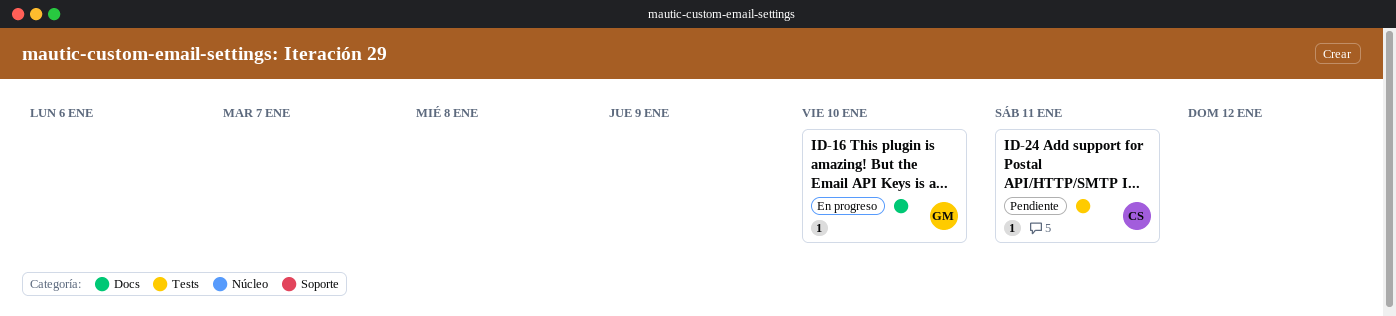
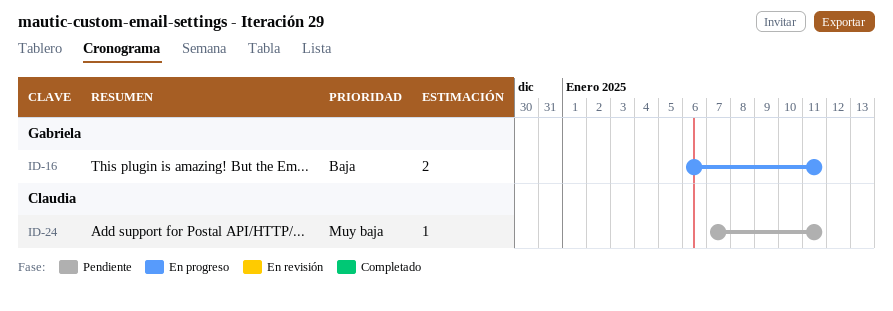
ID-16, estimate: 1 -> 2
ID-16, due: Jan 10 -> Jan 11

